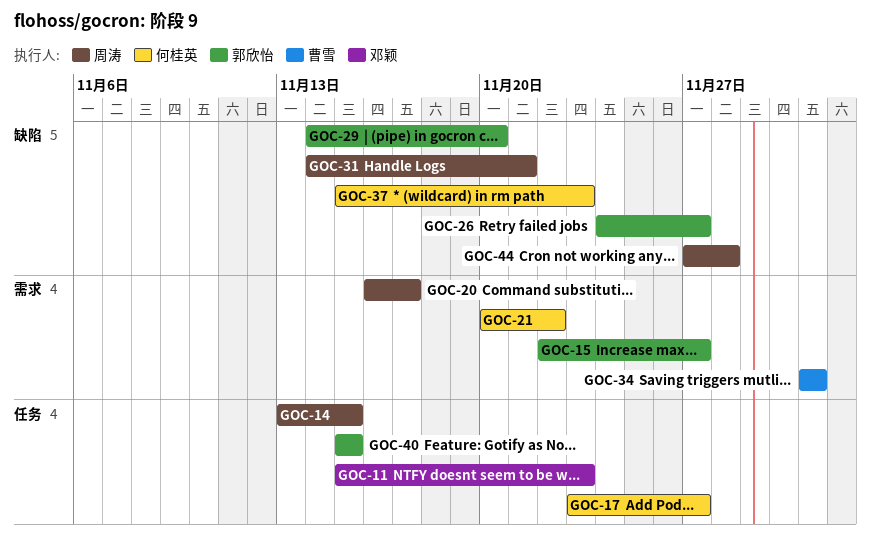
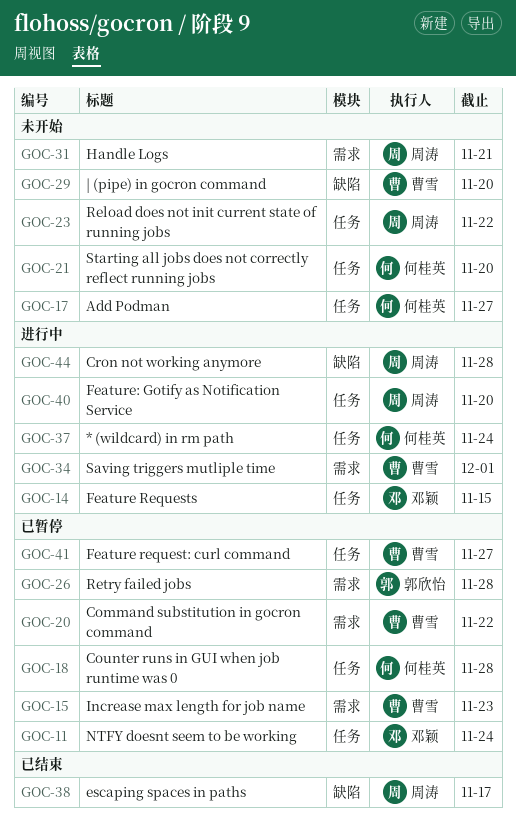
GOC-11, due: Nov 23 -> Nov 24
GOC-14, owner: 周涛 -> 邓颖
GOC-15, owner: 郭欣怡 -> 曹雪
GOC-15, due: Nov 27 -> Nov 23
GOC-18: none -> present
GOC-20, owner: 周涛 -> 曹雪
GOC-20, due: Nov 17 -> Nov 22
GOC-21, label: 需求 -> 任务
GOC-21, due: Nov 22 -> Nov 20
GOC-23: none -> present
GOC-26, label: 缺陷 -> 需求
GOC-26, due: Nov 27 -> Nov 28
GOC-29, owner: 郭欣怡 -> 曹雪
GOC-31, label: 缺陷 -> 需求
GOC-37, label: 缺陷 -> 任务
GOC-37, due: Nov 23 -> Nov 24
GOC-38: none -> present
GOC-40, owner: 郭欣怡 -> 周涛
GOC-40, due: Nov 15 -> Nov 20
GOC-41: none -> present

